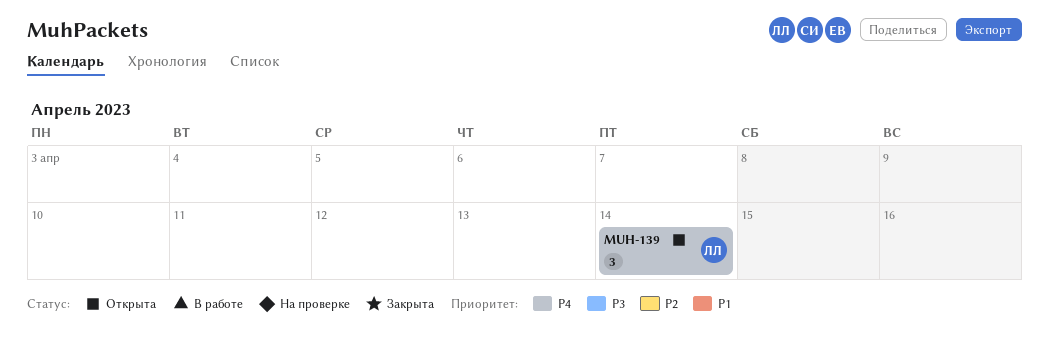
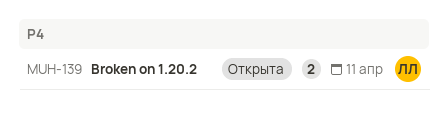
MUH-139, estimate: 3 -> 2
MUH-139, due: Apr 14 -> Apr 11

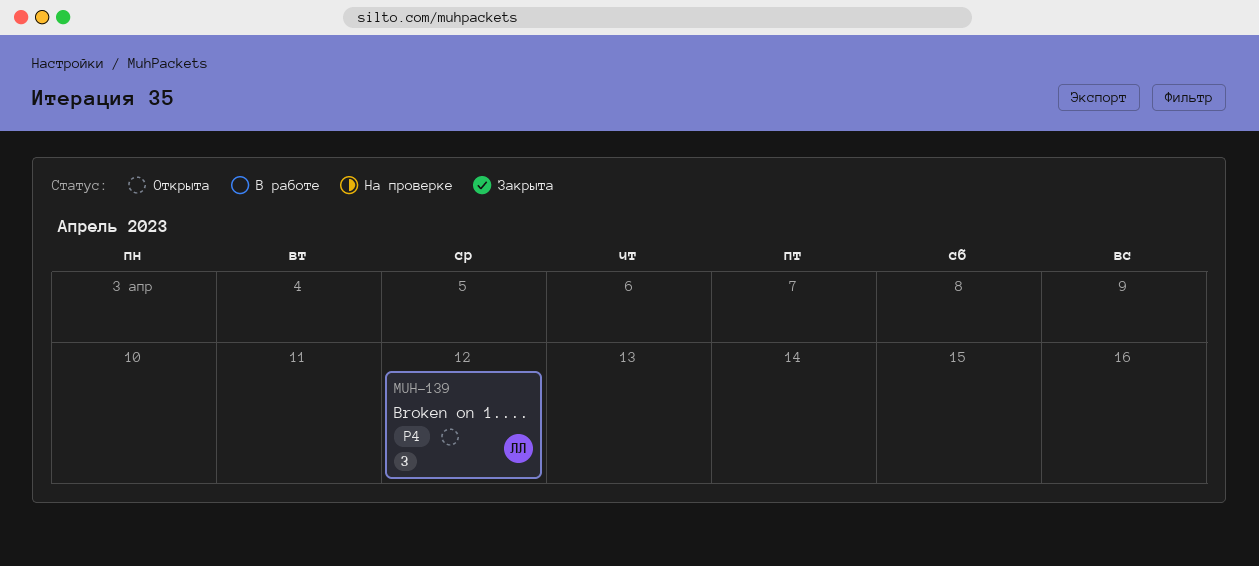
MUH-139, estimate: 2 -> 3
MUH-139, due: Apr 11 -> Apr 12

